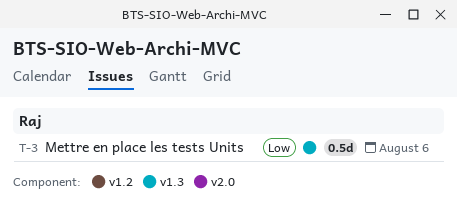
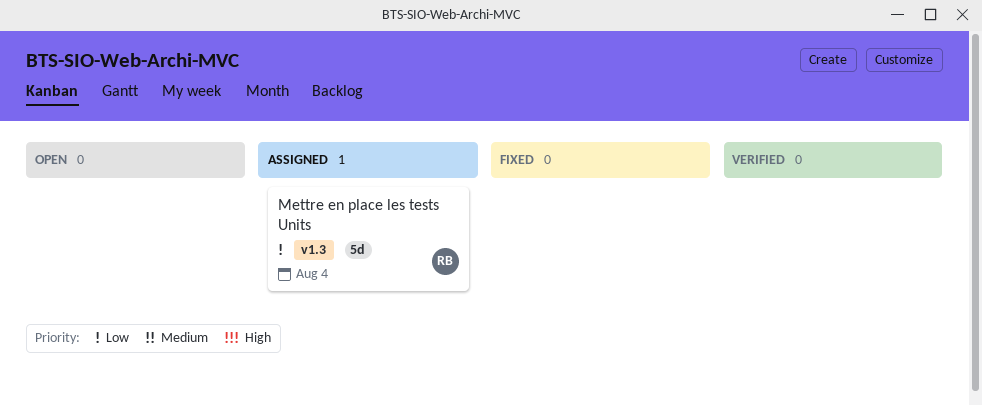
Mettre en place les tests Units, estimate: 0.5d -> 5d
Mettre en place les tests Units, due: Aug 6 -> Aug 4

